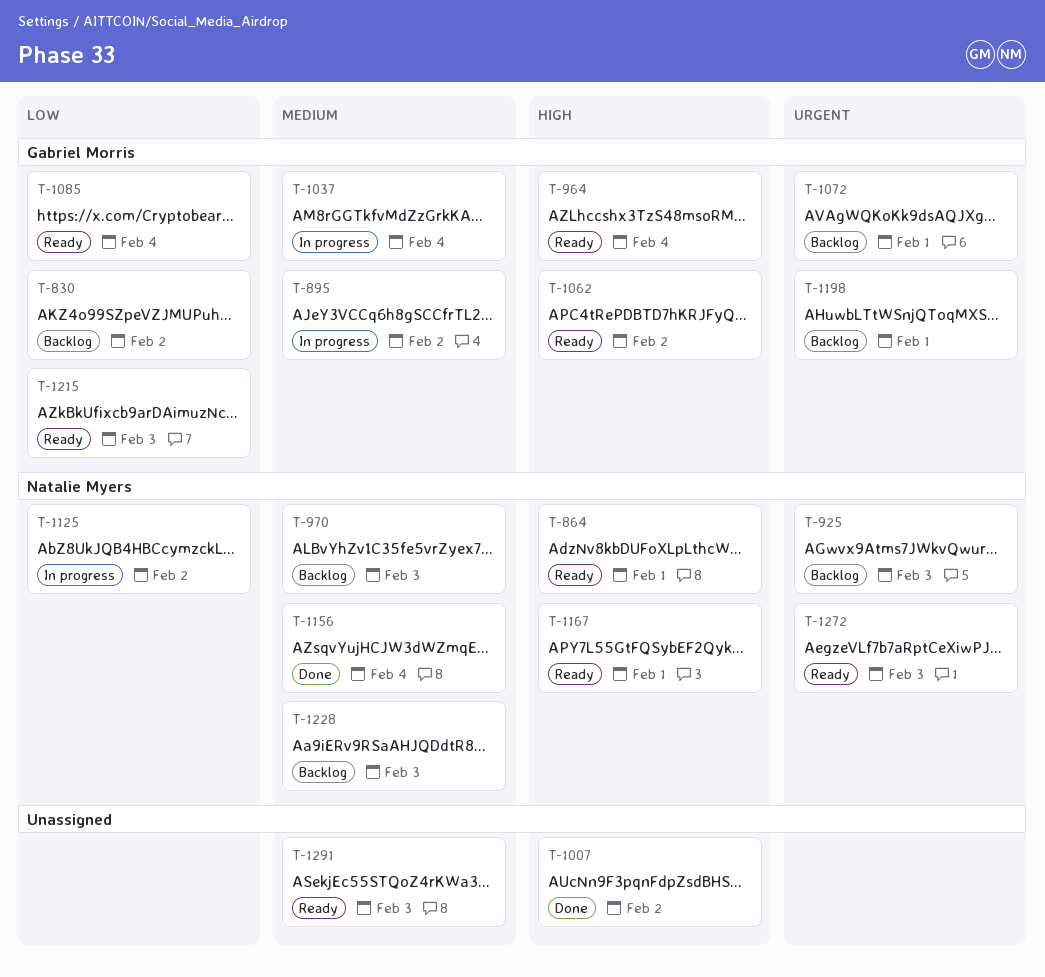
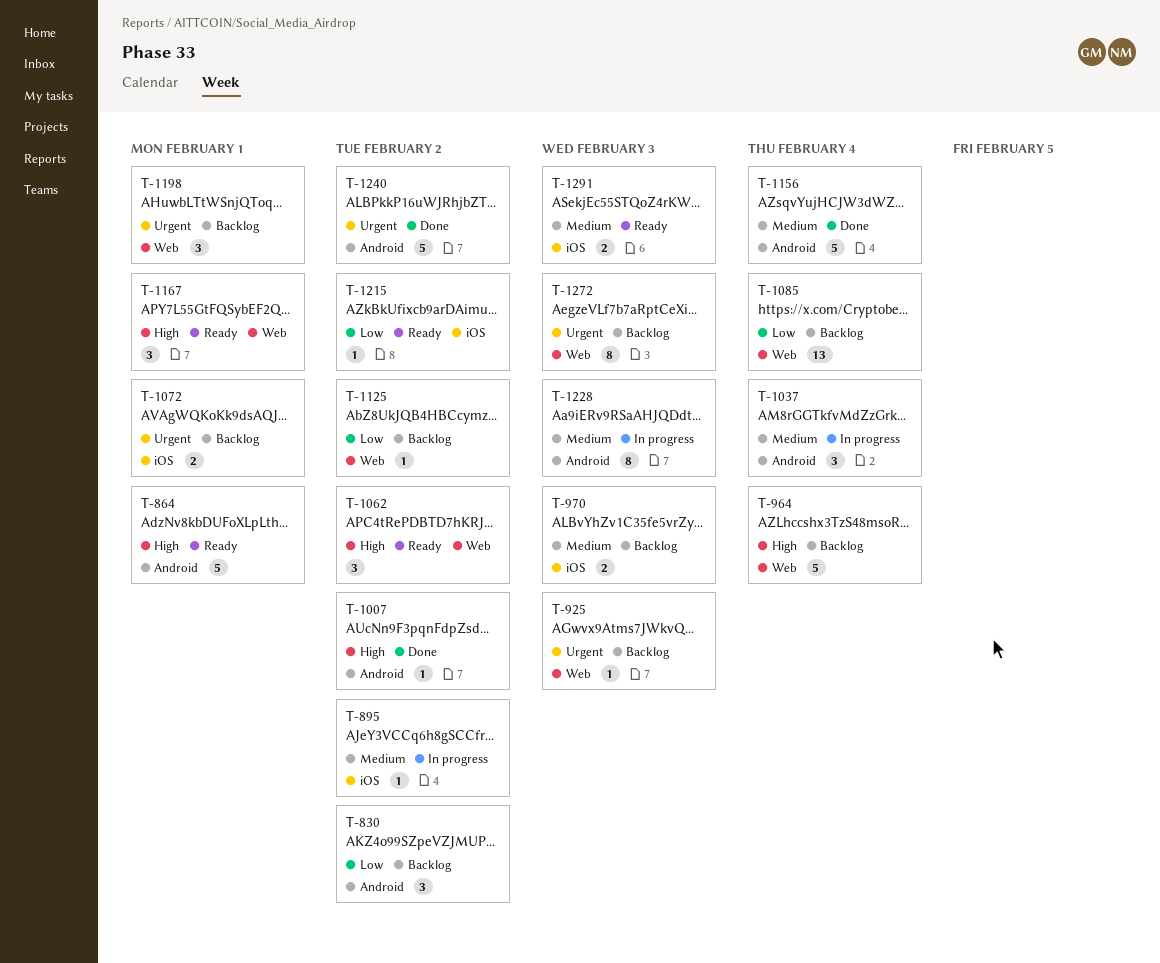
T-964, status: Ready -> Backlog
T-1085, status: Ready -> Backlog
T-1125, status: In progress -> Backlog
T-1215, due: Feb 3 -> Feb 2
T-1228, status: Backlog -> In progress
T-1240: none -> present
T-1272, status: Ready -> Backlog

